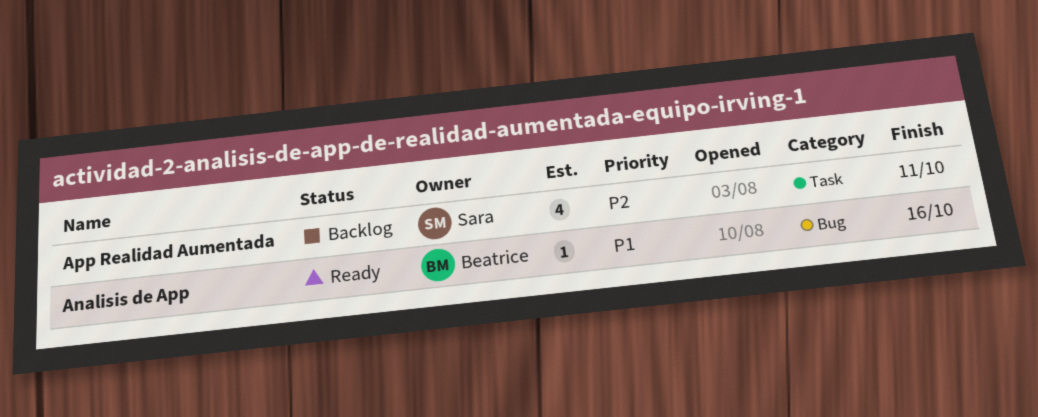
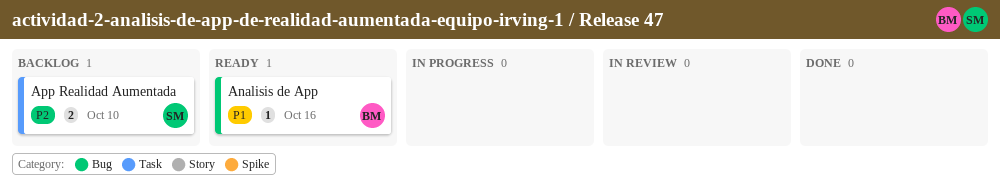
App Realidad Aumentada, estimate: 4 -> 2
App Realidad Aumentada, due: Oct 11 -> Oct 10

